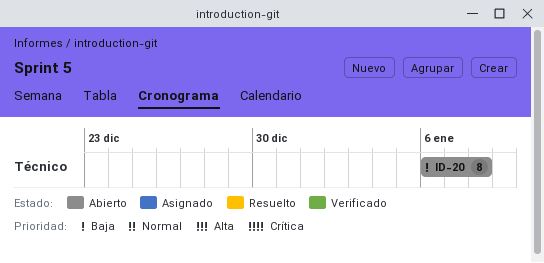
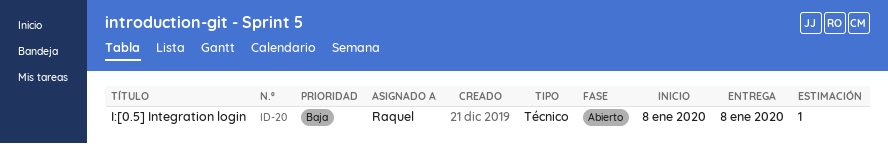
ID-20, estimate: 8 -> 1
ID-20, start: Jan 6 -> Jan 8

